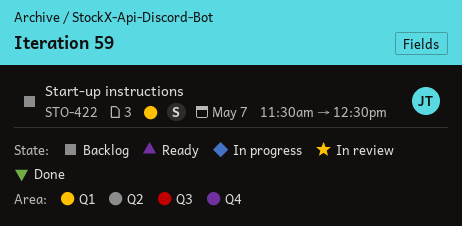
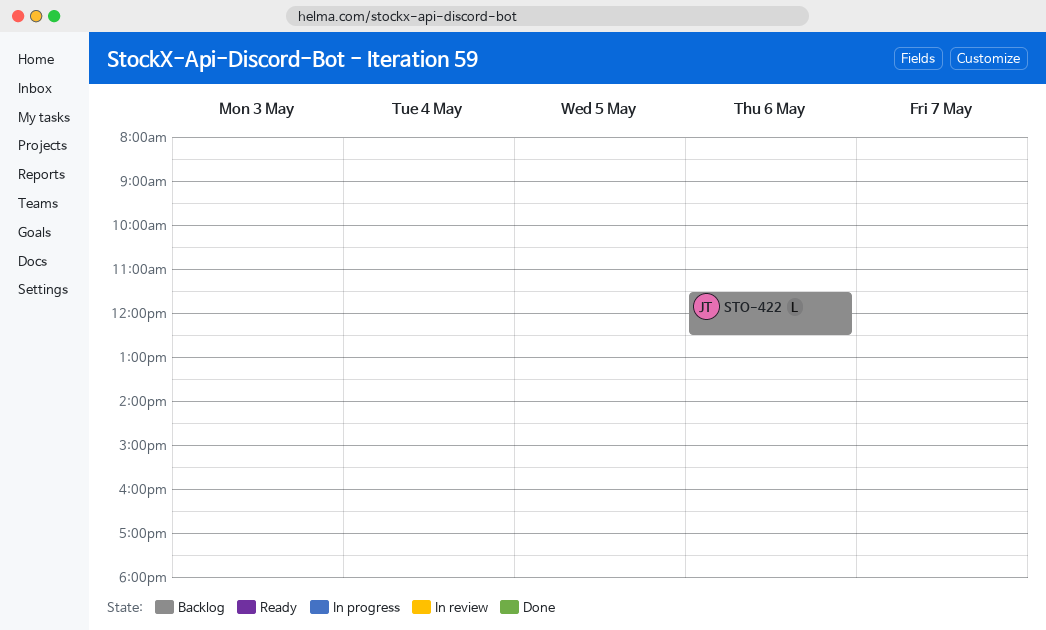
STO-422, estimate: S -> L
STO-422, day: May 7 -> May 6

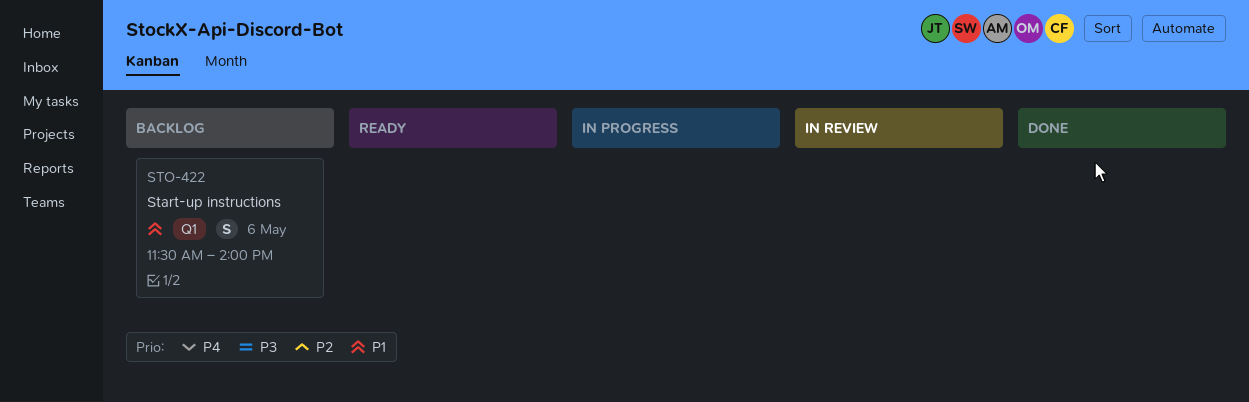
STO-422, estimate: L -> S
STO-422, ends: 12:30 -> 14:00

